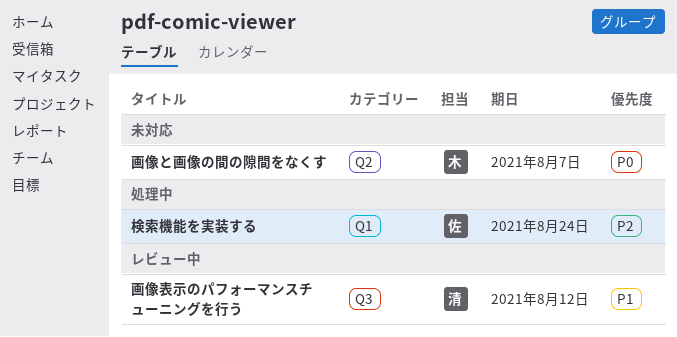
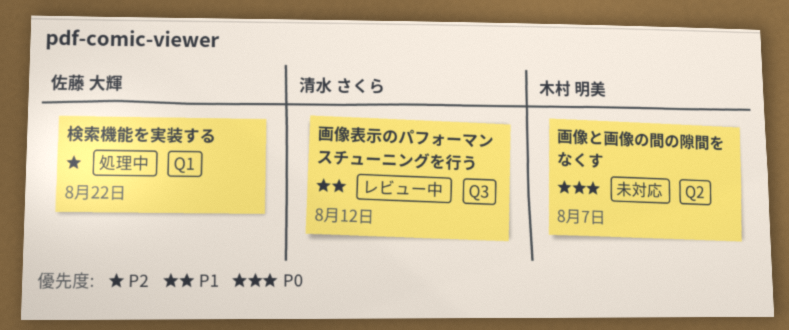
検索機能を実装する, due: Aug 24 -> Aug 22

